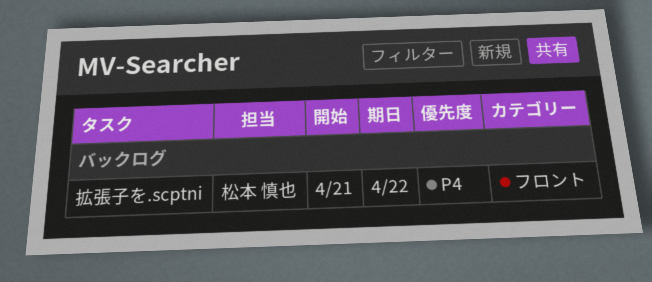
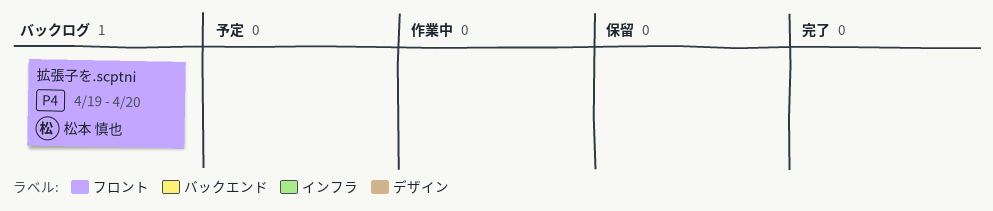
拡張子を.scptni, start: Apr 21 -> Apr 19
拡張子を.scptni, due: Apr 22 -> Apr 20

